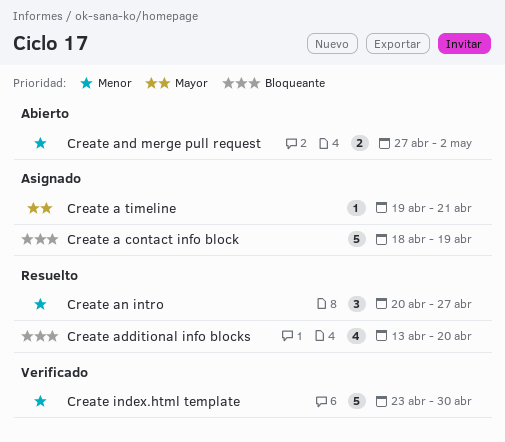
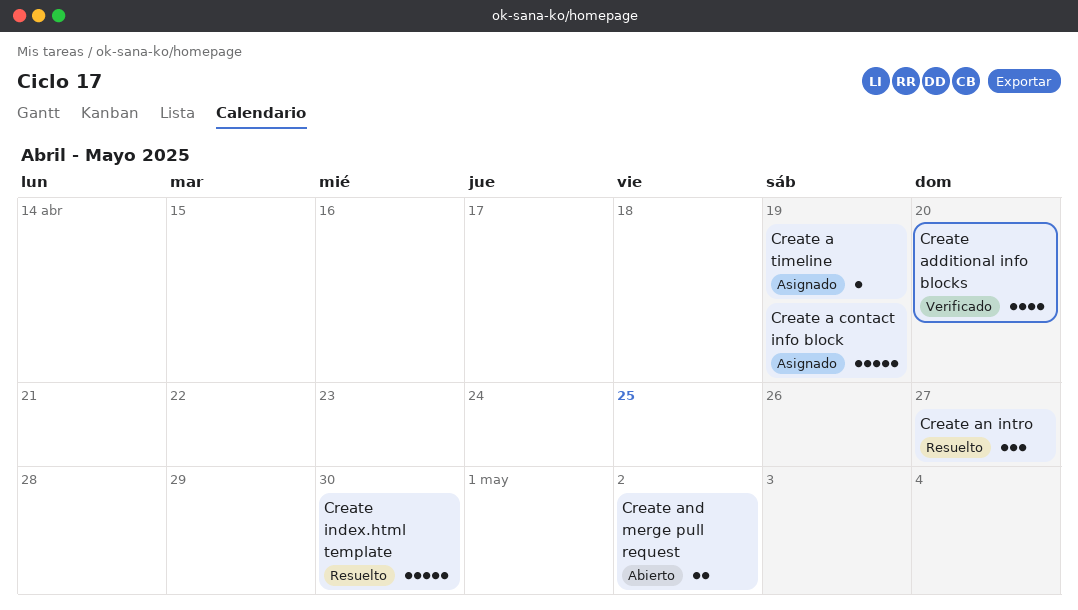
Create a timeline, due: Apr 21 -> Apr 19
Create additional info blocks, status: Resuelto -> Verificado
Create index.html template, status: Verificado -> Resuelto

